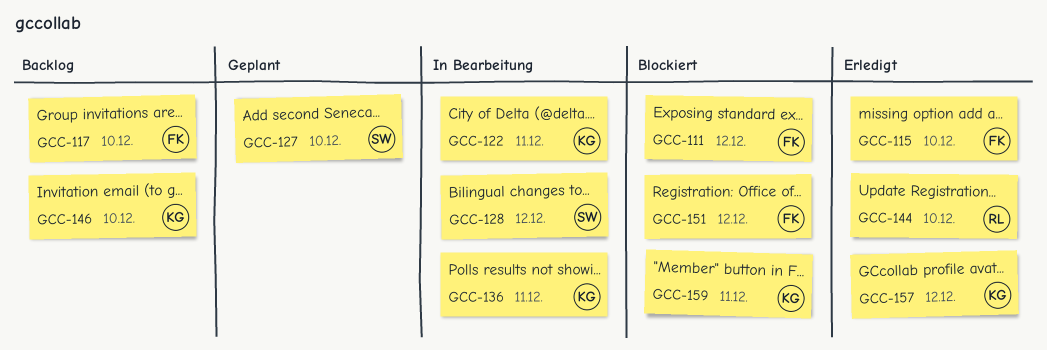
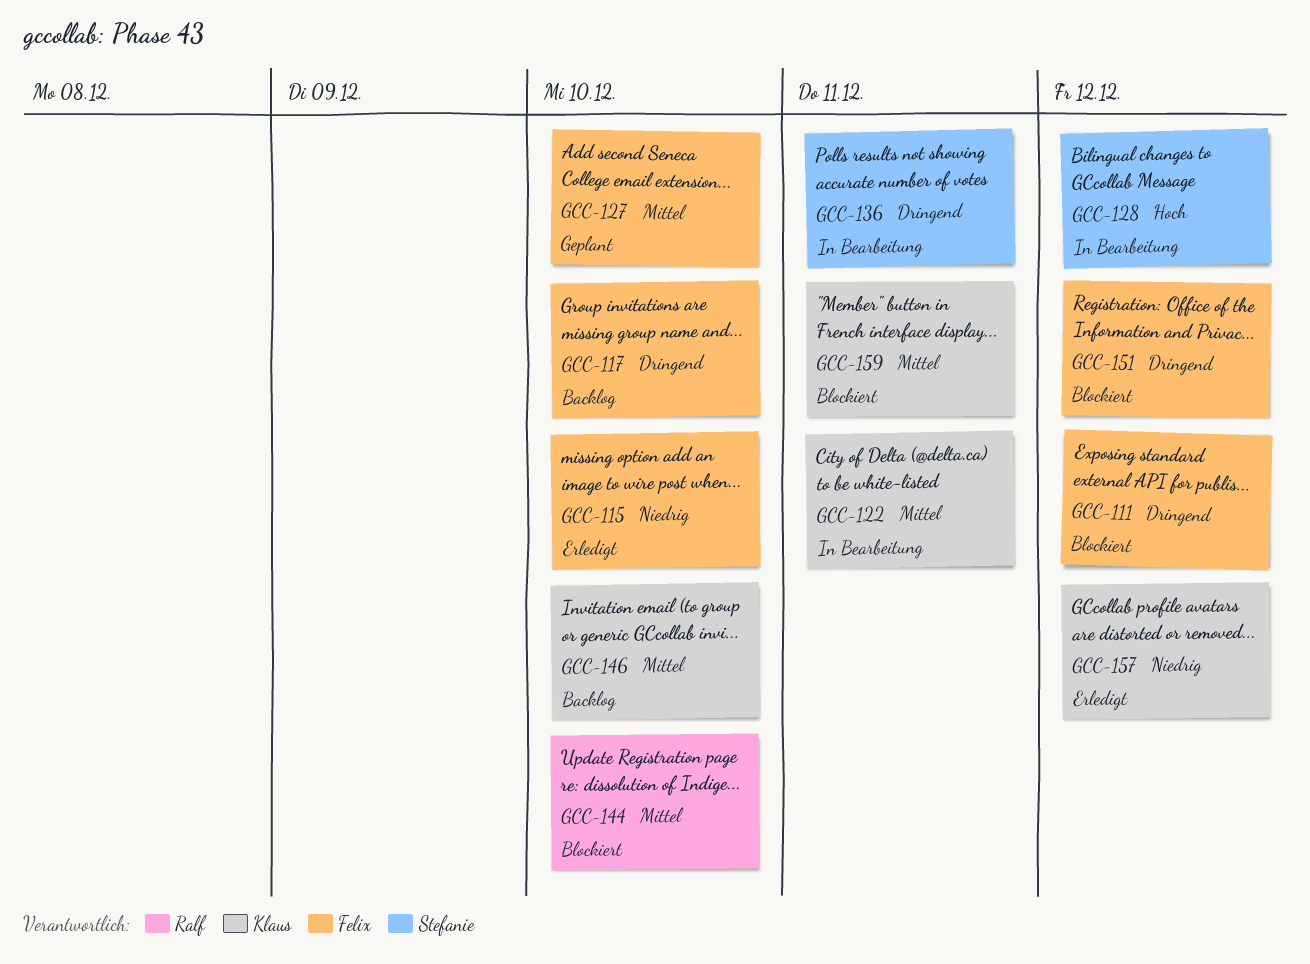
GCC-127, owner: Stefanie -> Felix
GCC-136, owner: Klaus -> Stefanie
GCC-144, status: Erledigt -> Blockiert

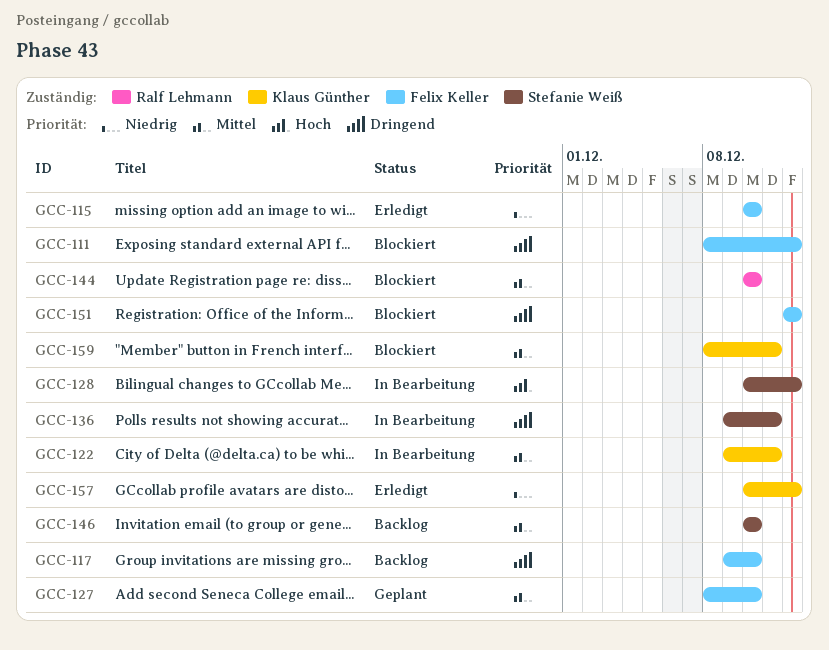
GCC-146, owner: Klaus Günther -> Stefanie Weiß

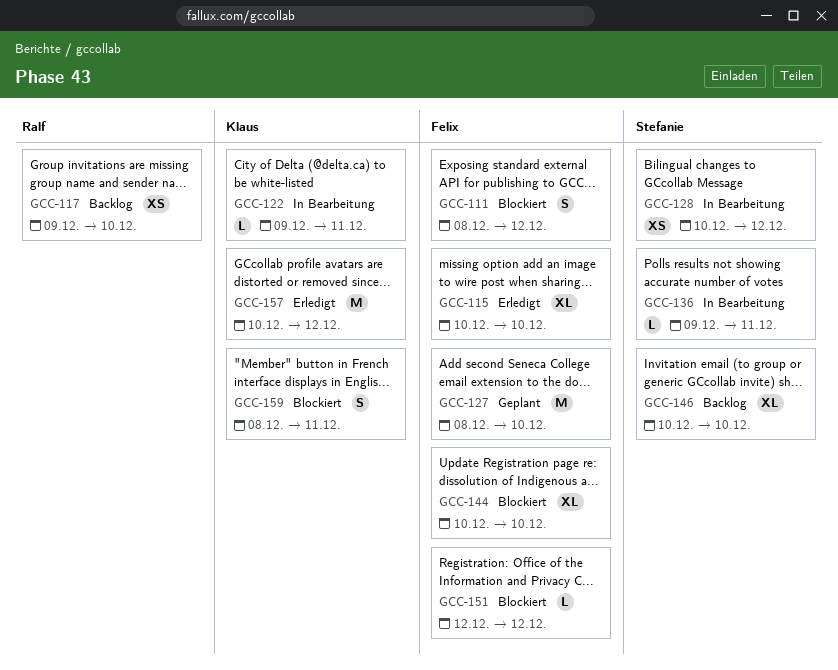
GCC-117, owner: Felix Keller -> Ralf Lehmann
GCC-144, owner: Ralf Lehmann -> Felix Keller

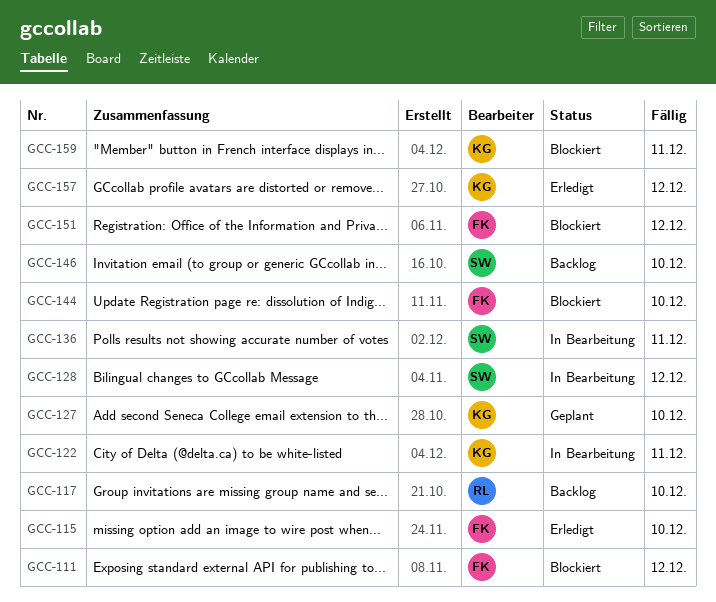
GCC-127, owner: Felix -> Klaus

